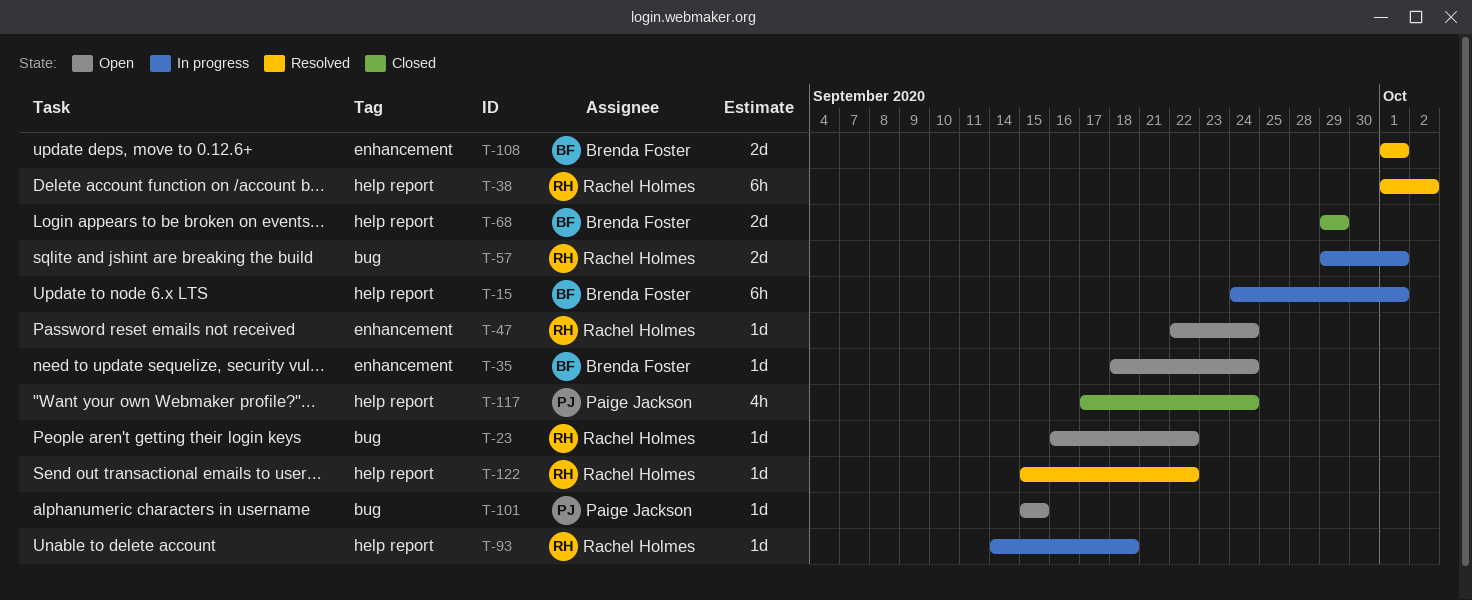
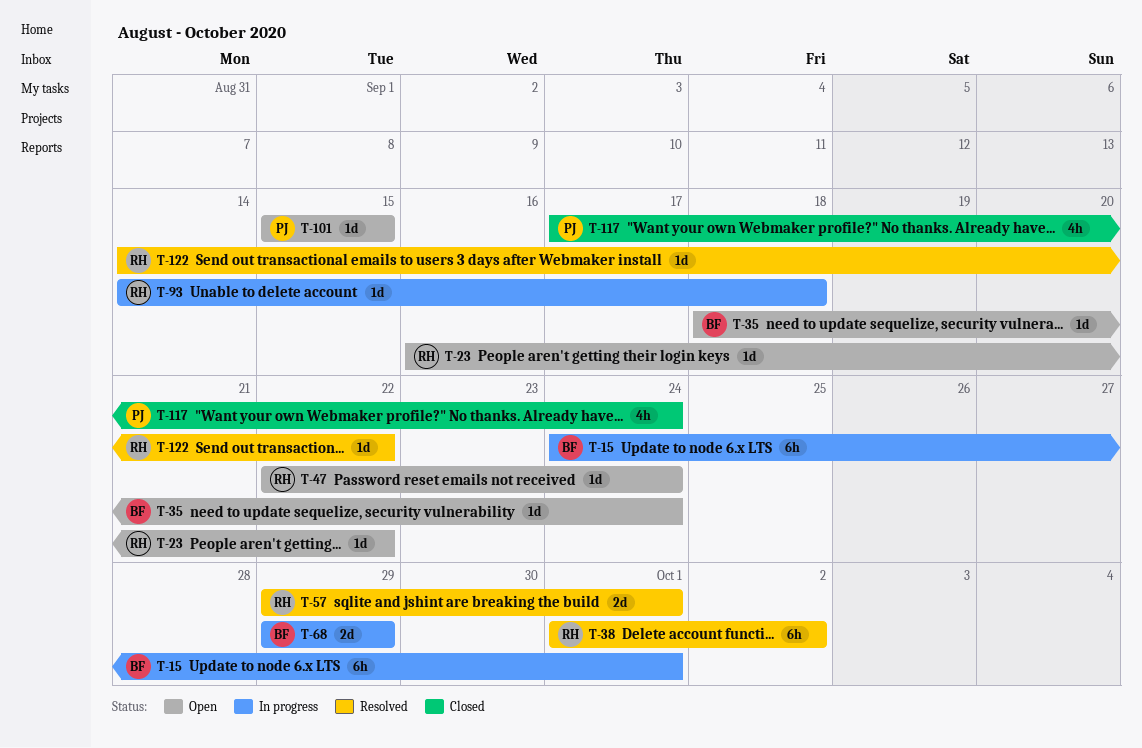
T-57, status: In progress -> Resolved
T-68, status: Closed -> In progress
T-108: present -> none
T-122, start: Sep 15 -> Sep 14

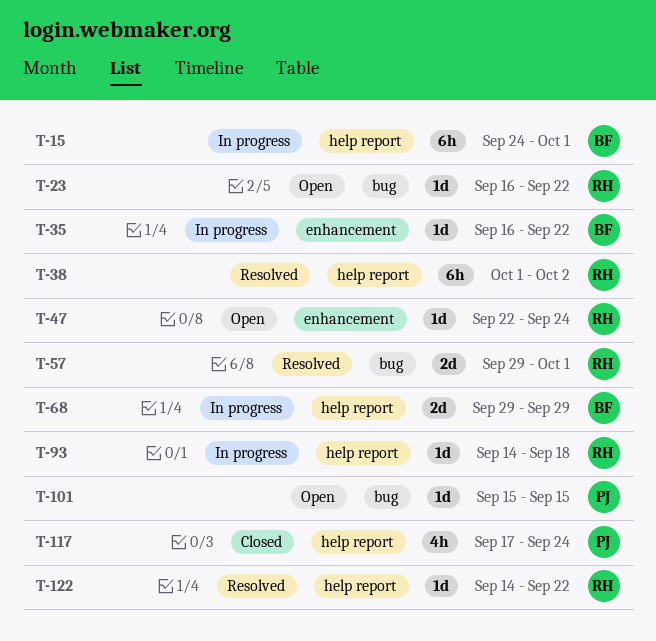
T-35, status: Open -> In progress
T-35, start: Sep 18 -> Sep 16
T-35, due: Sep 24 -> Sep 22

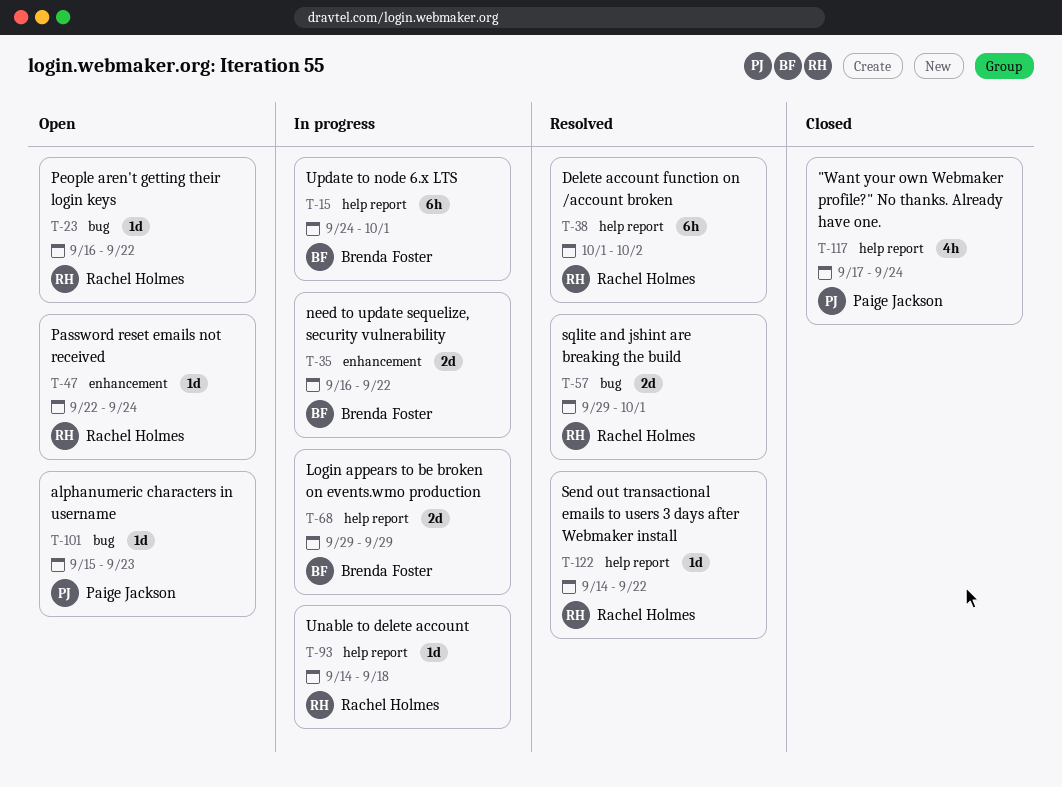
T-35, estimate: 1d -> 2d
T-101, due: Sep 15 -> Sep 23

